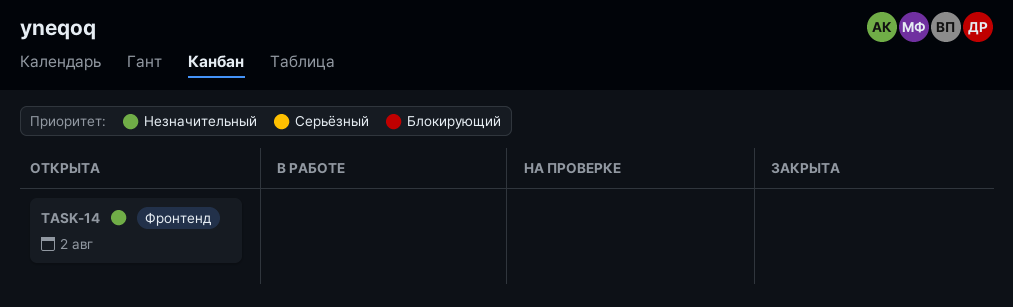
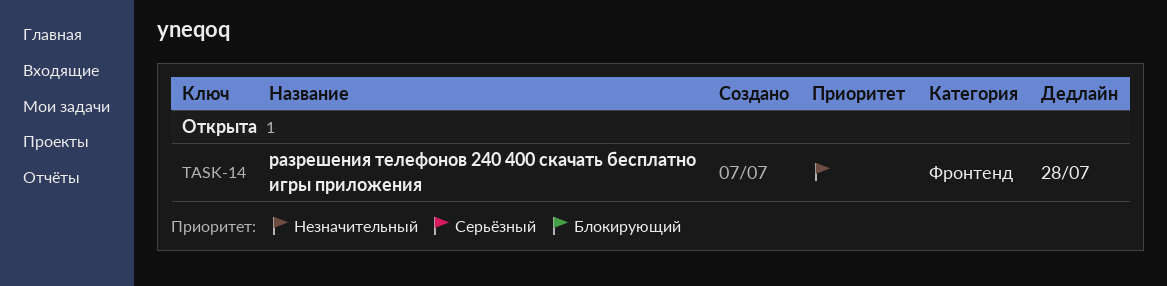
TASK-14, due: Aug 2 -> Jul 28

